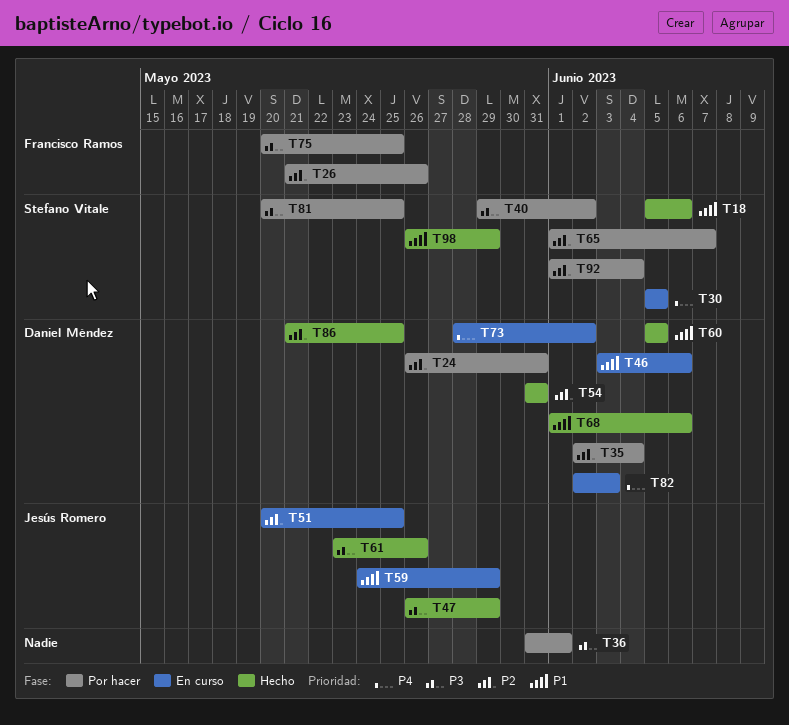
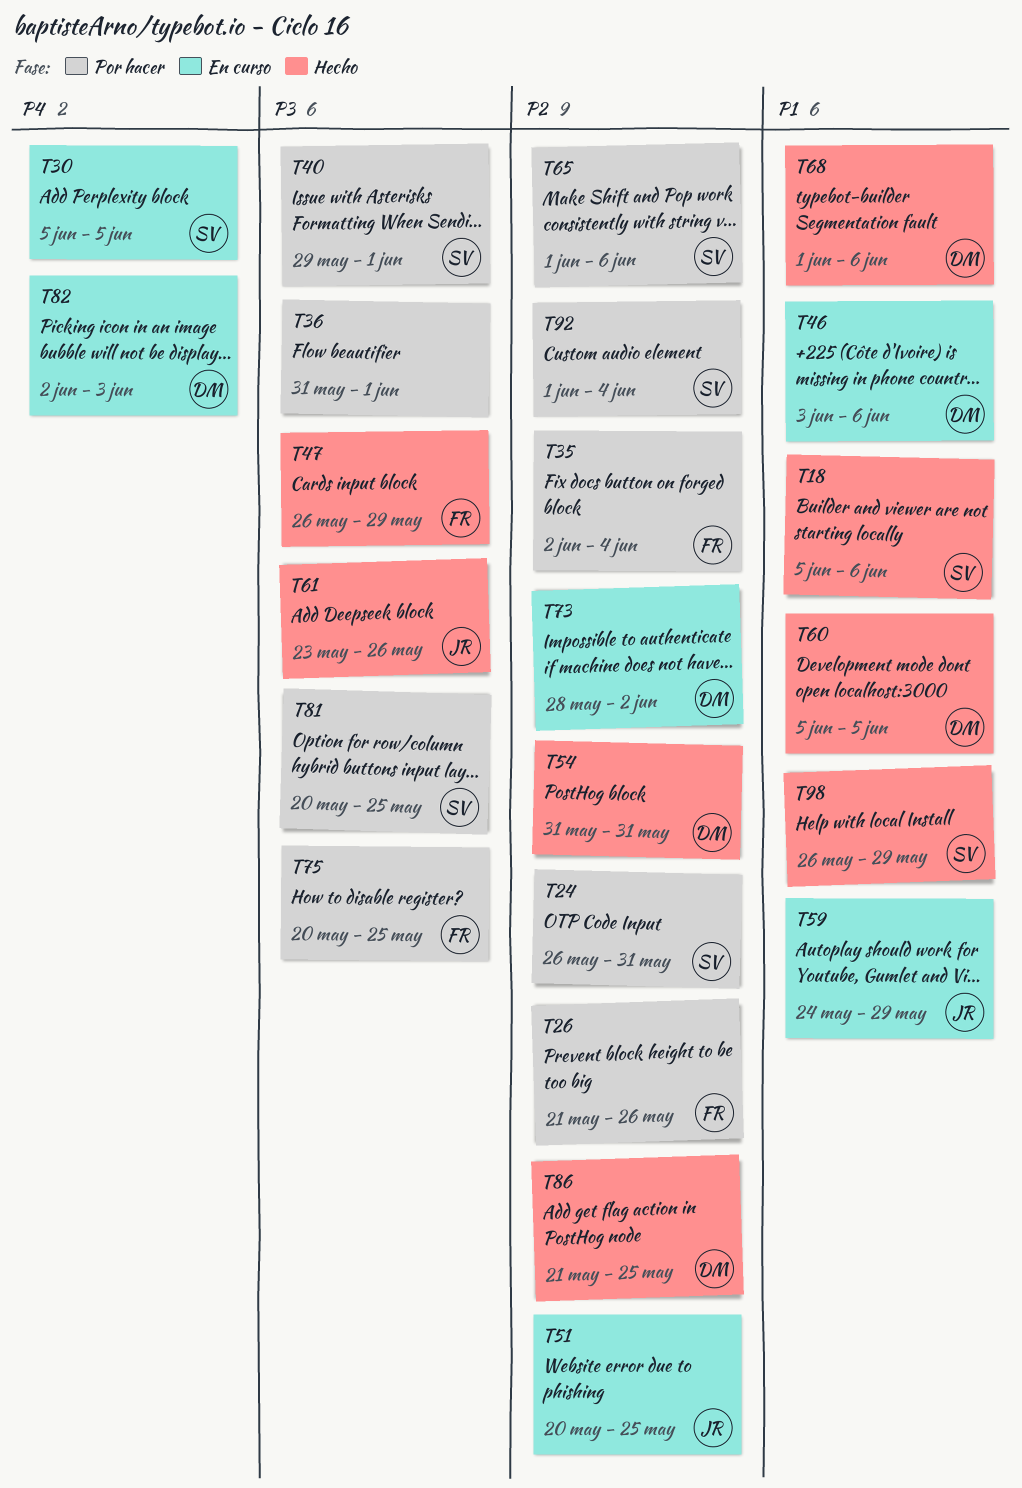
T24, owner: Daniel Méndez -> Stefano Vitale
T35, owner: Daniel Méndez -> Francisco Ramos
T40, due: Jun 2 -> Jun 1
T47, owner: Jesús Romero -> Francisco Ramos
T65, due: Jun 7 -> Jun 6
T73, priority: P4 -> P2

